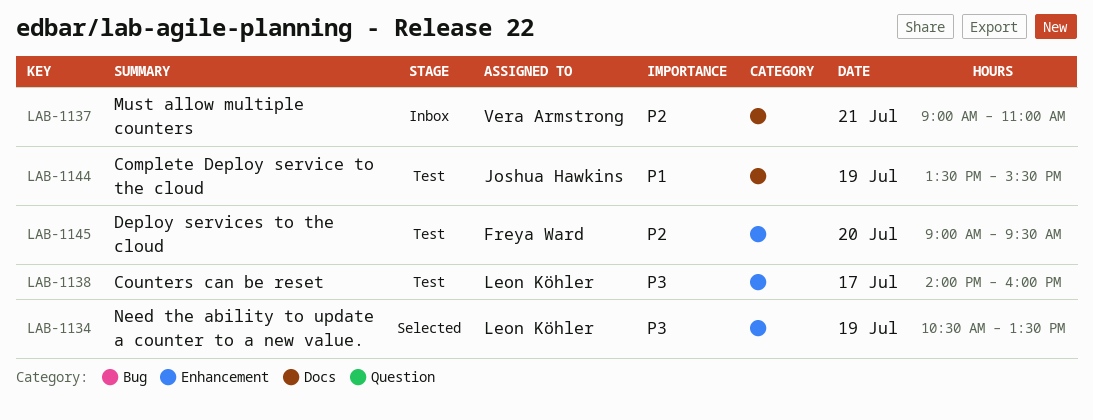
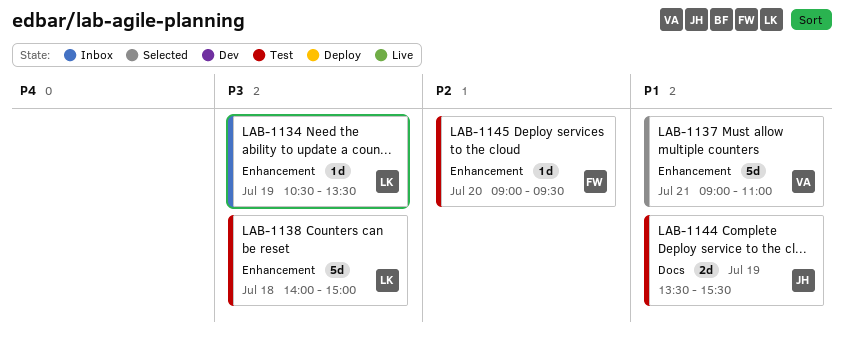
LAB-1134, status: Selected -> Inbox
LAB-1137, status: Inbox -> Selected
LAB-1137, priority: P2 -> P1
LAB-1137, label: Docs -> Enhancement
LAB-1138, day: Jul 17 -> Jul 18
LAB-1138, ends: 16:00 -> 15:00

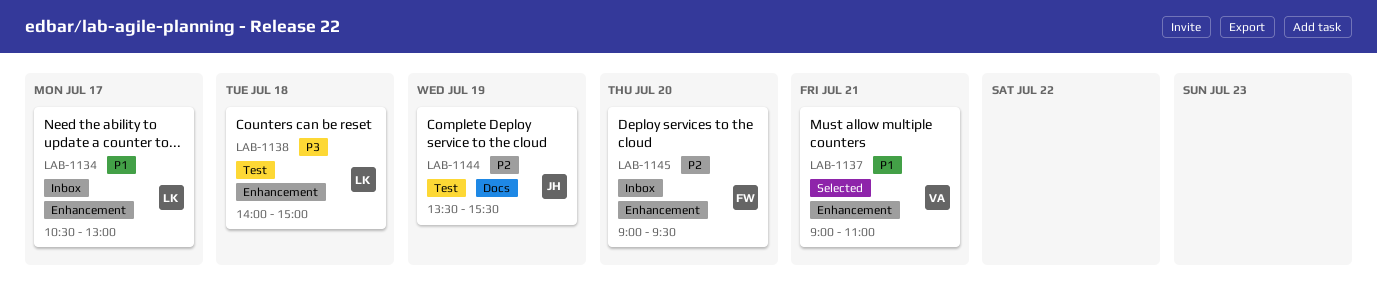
LAB-1134, priority: P3 -> P1
LAB-1134, day: Jul 19 -> Jul 17
LAB-1134, ends: 13:30 -> 13:00
LAB-1144, priority: P1 -> P2
LAB-1145, status: Test -> Inbox

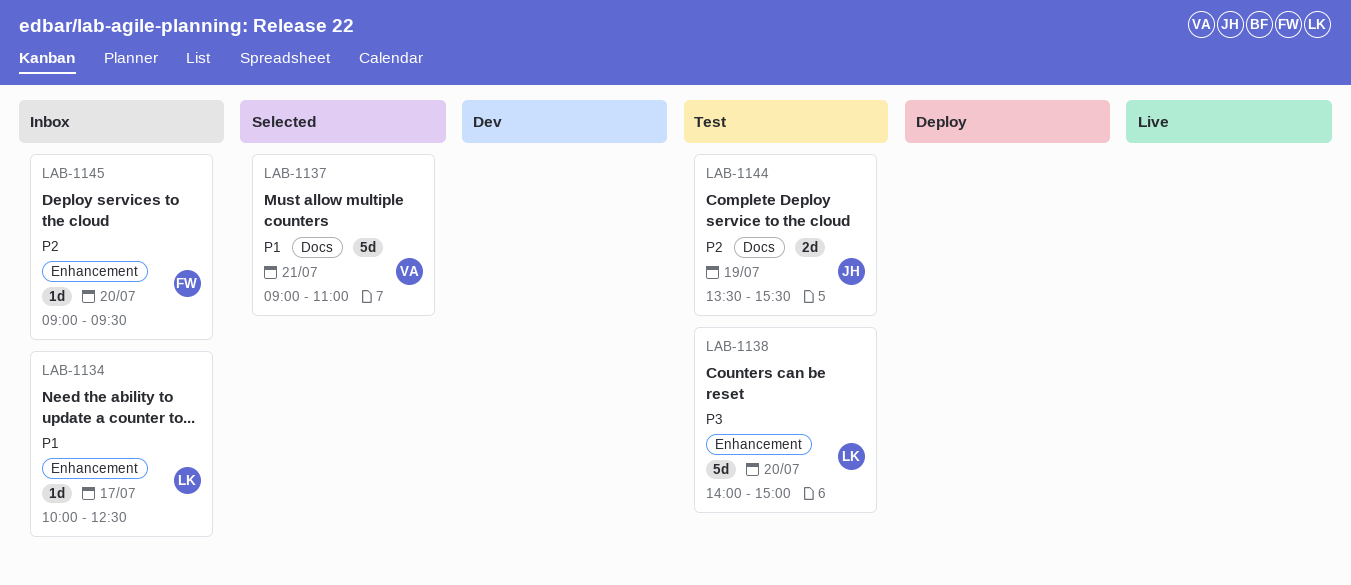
LAB-1134, begins: 10:30 -> 10:00
LAB-1134, ends: 13:00 -> 12:30
LAB-1137, label: Enhancement -> Docs
LAB-1138, day: Jul 18 -> Jul 20

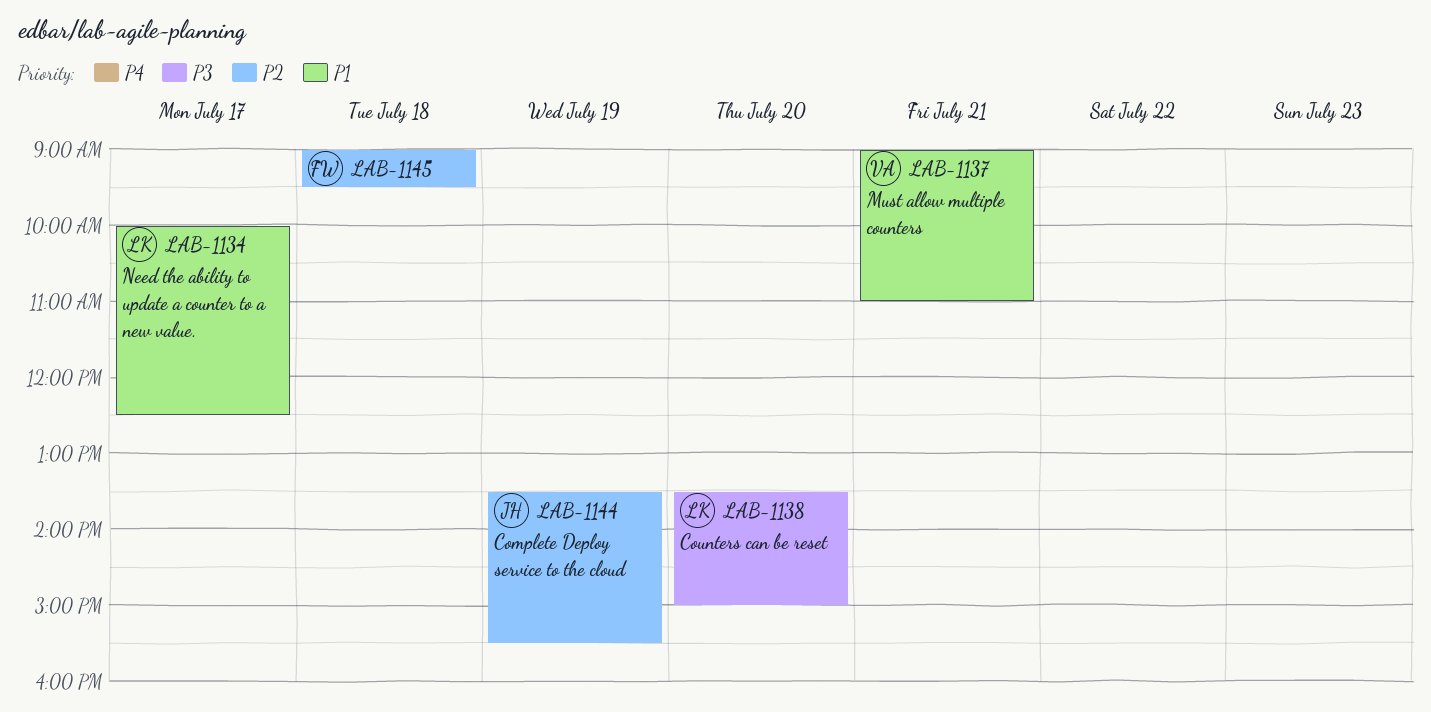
LAB-1138, begins: 14:00 -> 13:30
LAB-1145, day: Jul 20 -> Jul 18

